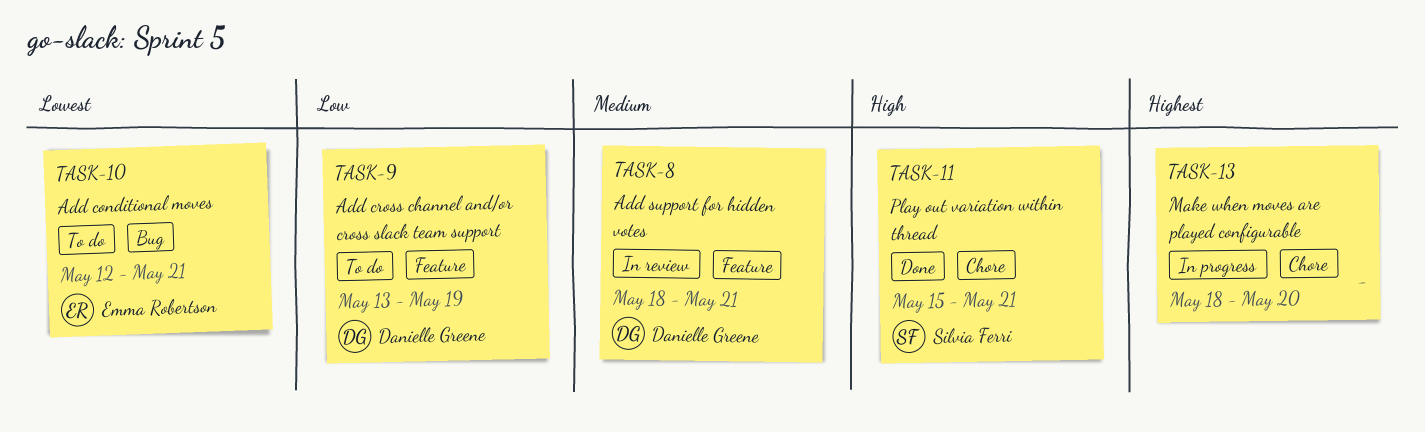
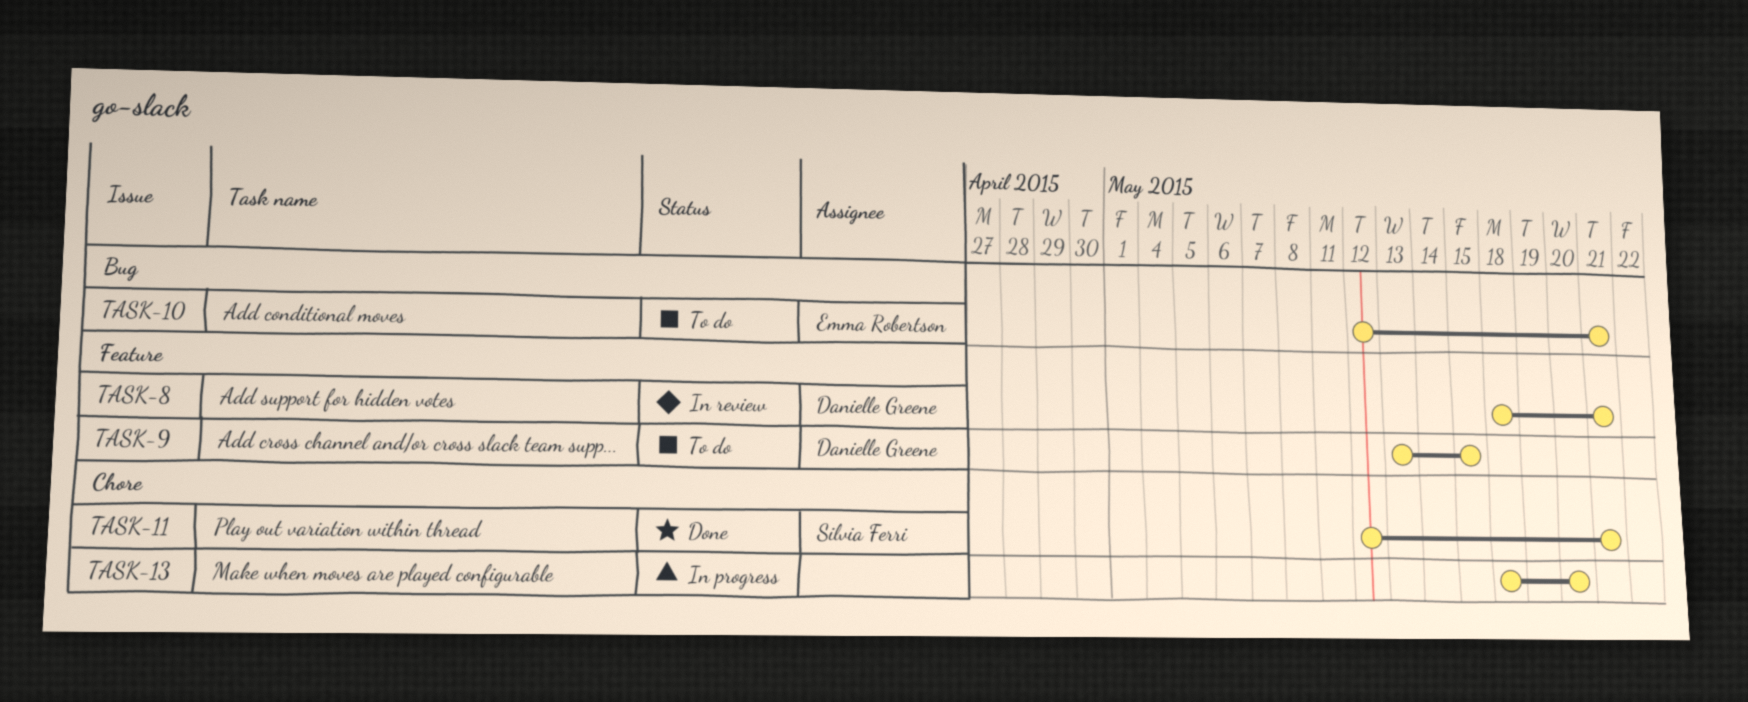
TASK-9, due: May 19 -> May 15
TASK-11, start: May 15 -> May 12

